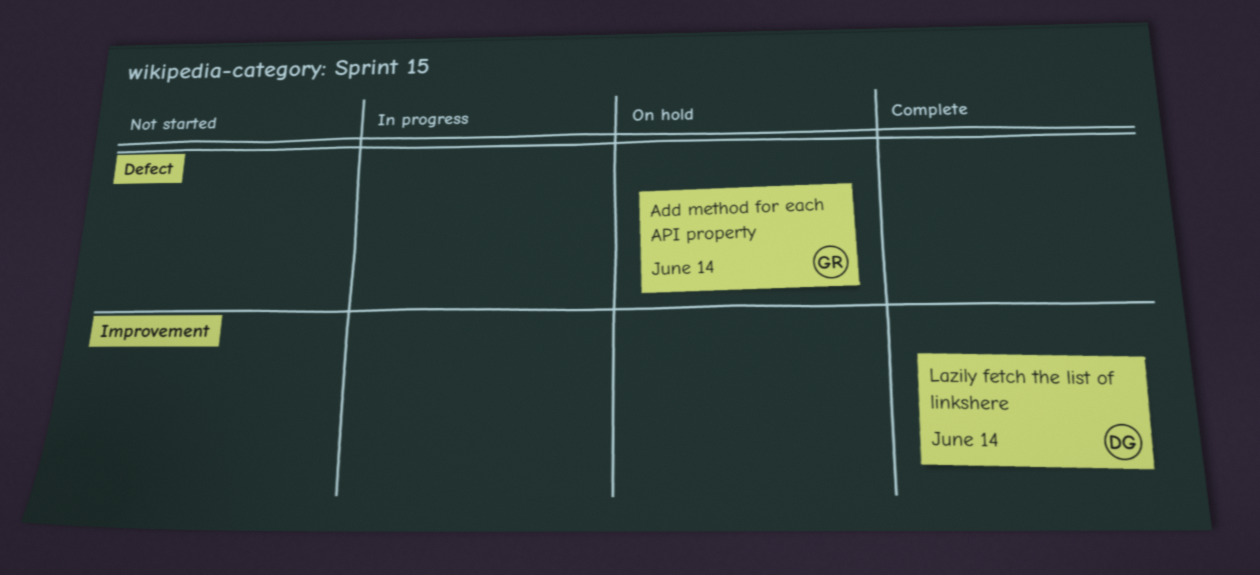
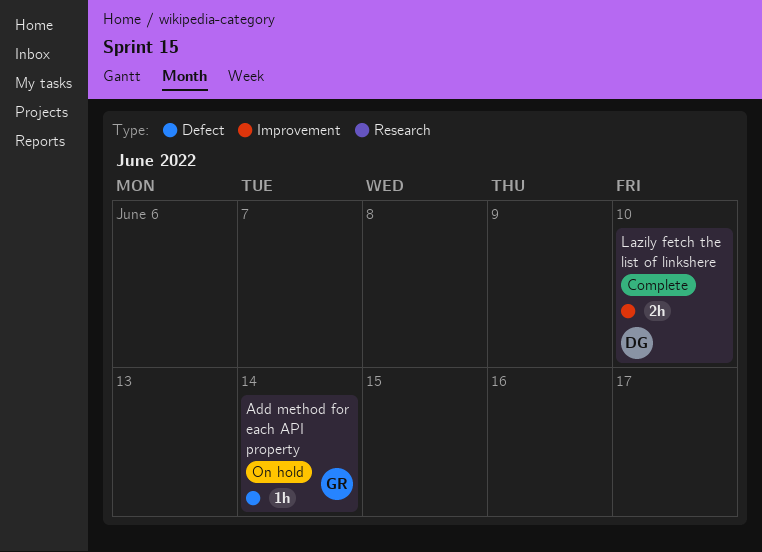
Lazily fetch the list of linkshere, due: Jun 14 -> Jun 10

